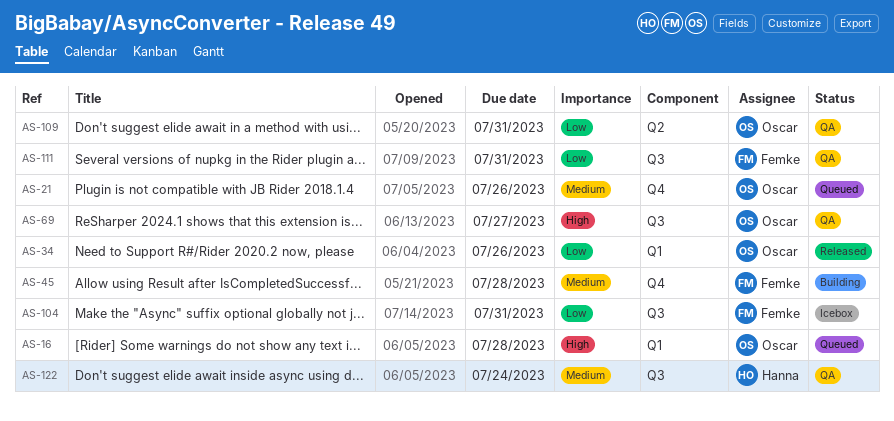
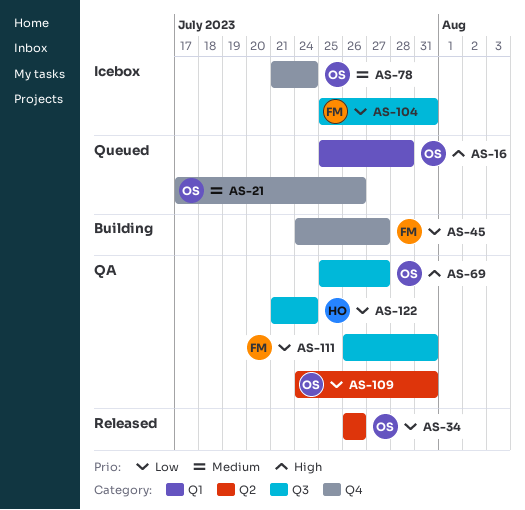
AS-34, label: Q1 -> Q2
AS-45, priority: Medium -> Low
AS-45, due: Jul 28 -> Jul 27
AS-78: none -> present
AS-122, priority: Medium -> Low

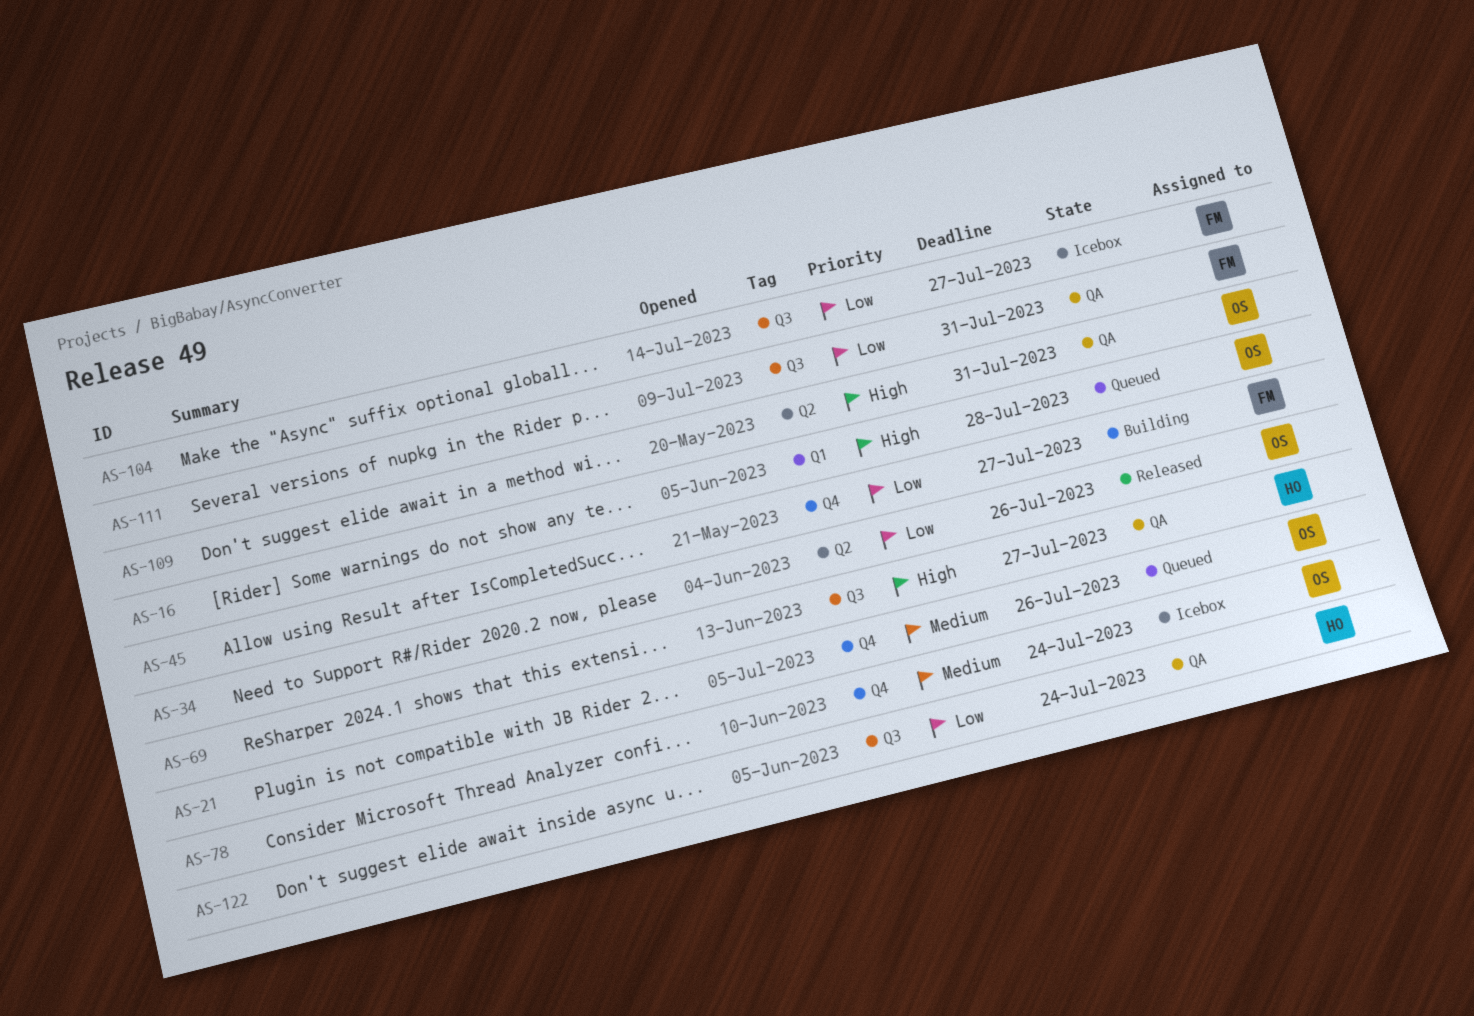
AS-69, owner: OS -> HO
AS-104, due: Jul 31 -> Jul 27
AS-109, priority: Low -> High

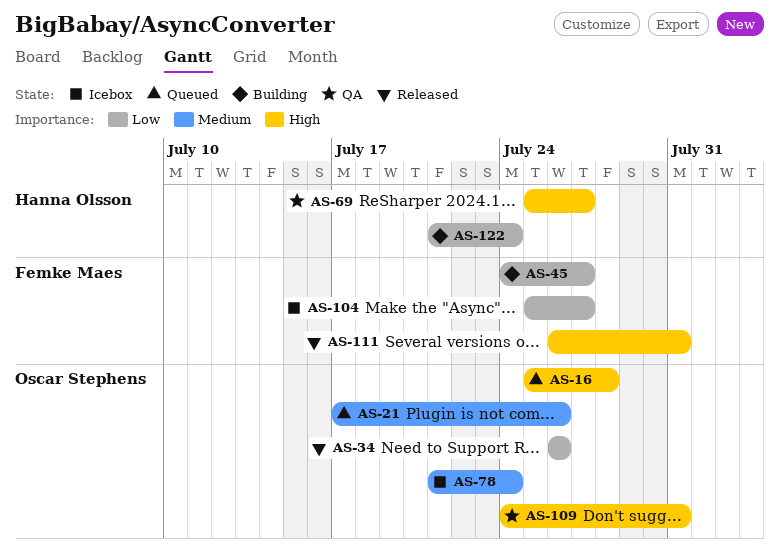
AS-111, status: QA -> Released
AS-111, priority: Low -> High
AS-122, status: QA -> Building

